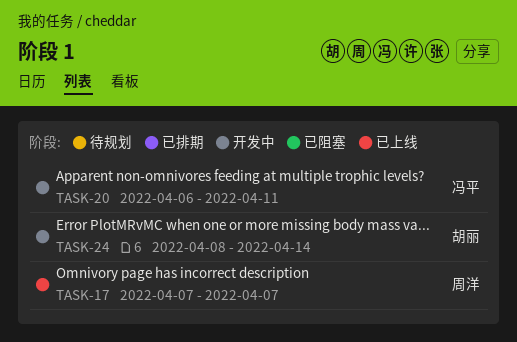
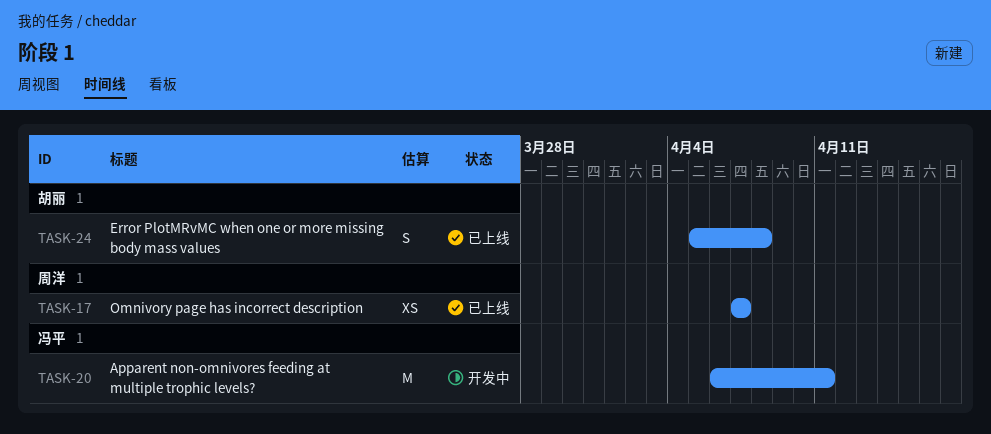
TASK-24, status: 开发中 -> 已上线
TASK-24, start: Apr 8 -> Apr 5
TASK-24, due: Apr 14 -> Apr 8

